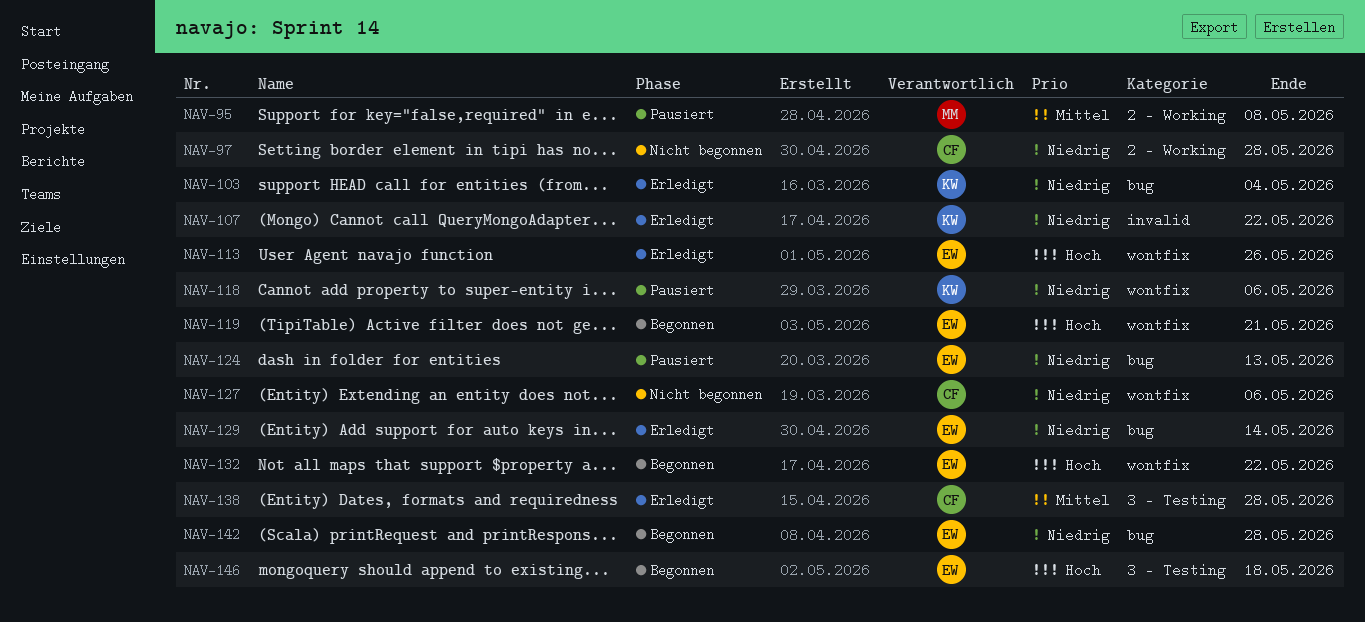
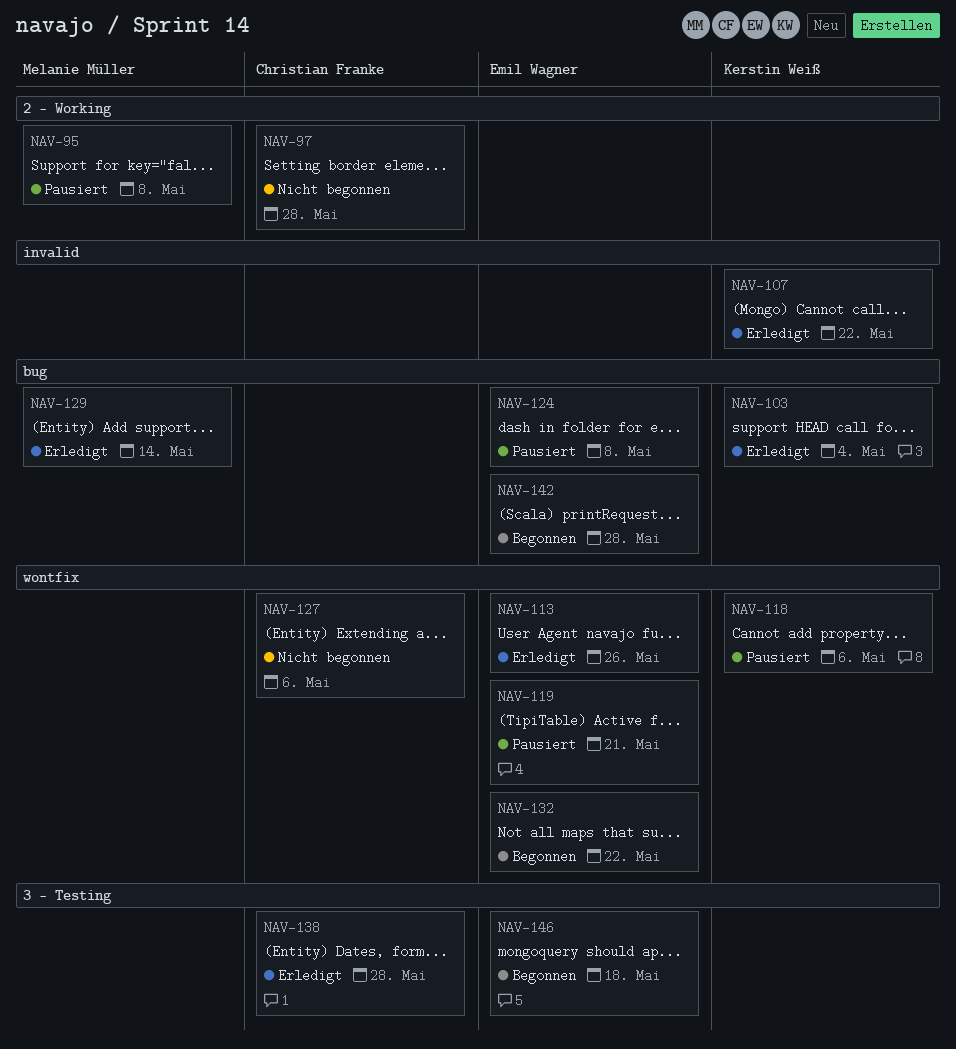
NAV-119, status: Begonnen -> Pausiert
NAV-124, due: May 13 -> May 8
NAV-129, owner: Emil Wagner -> Melanie Müller

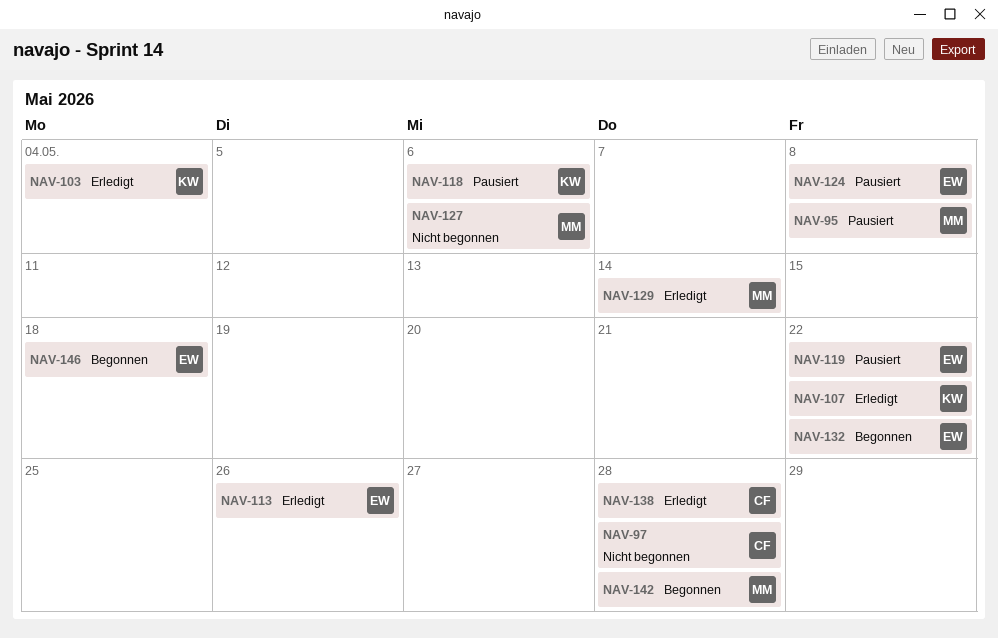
NAV-119, due: May 21 -> May 22
NAV-127, owner: Christian Franke -> Melanie Müller
NAV-142, owner: Emil Wagner -> Melanie Müller

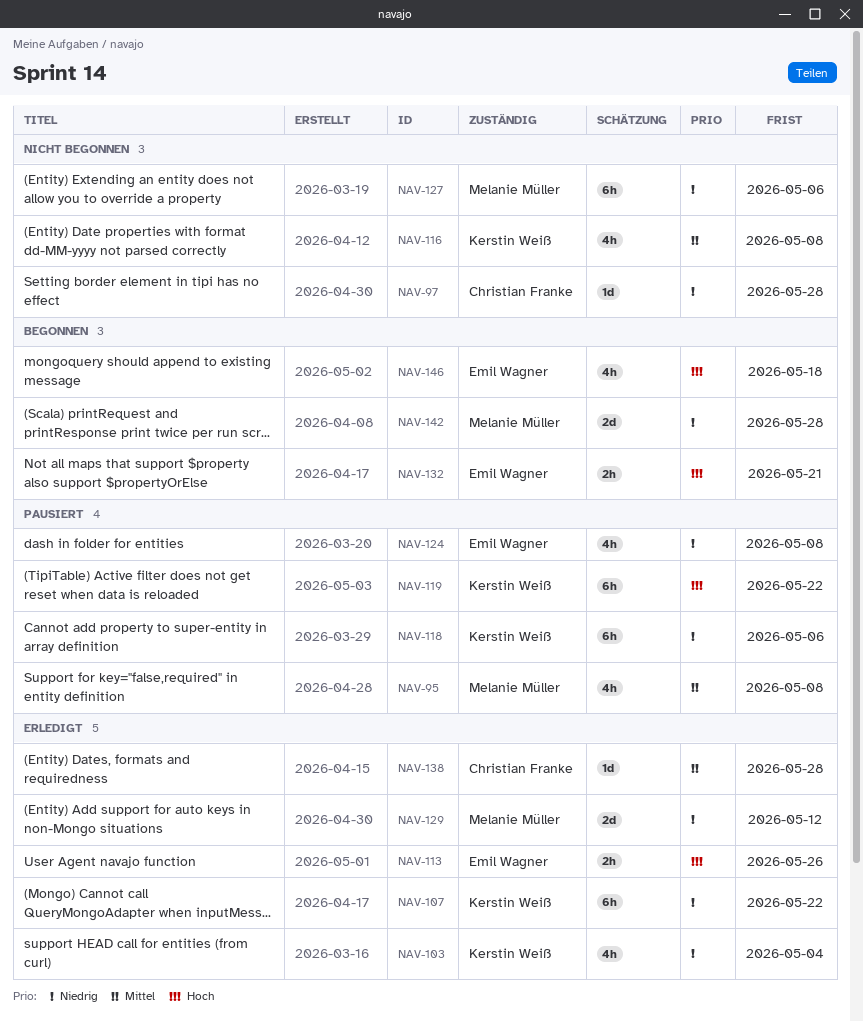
NAV-116: none -> present
NAV-119, owner: Emil Wagner -> Kerstin Weiß
NAV-129, due: May 14 -> May 12
NAV-132, due: May 22 -> May 21

